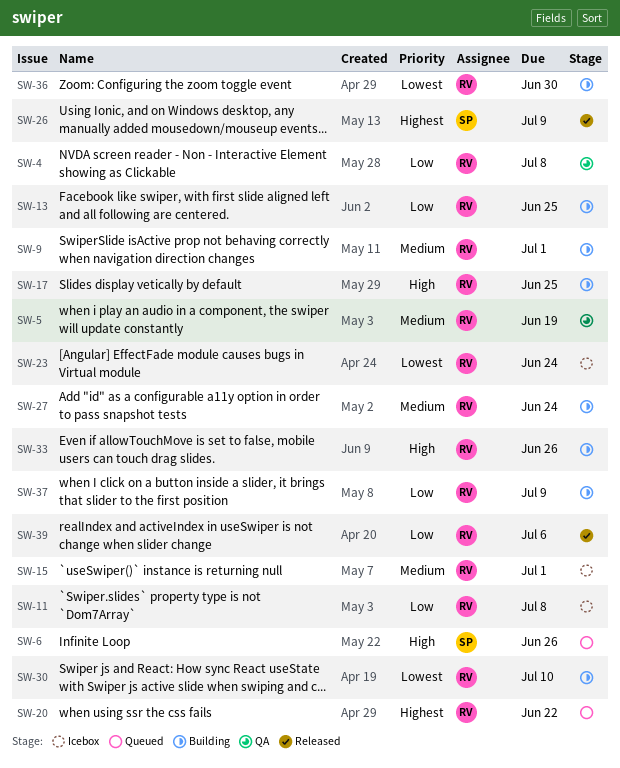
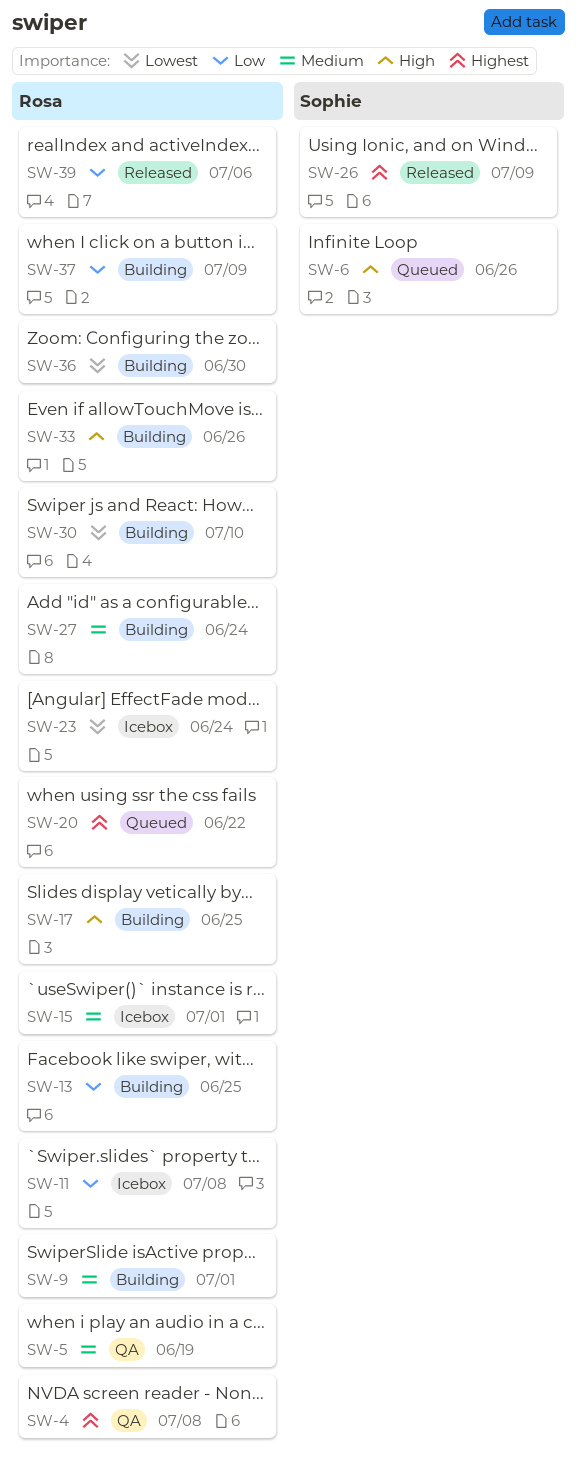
SW-4, priority: Low -> Highest

